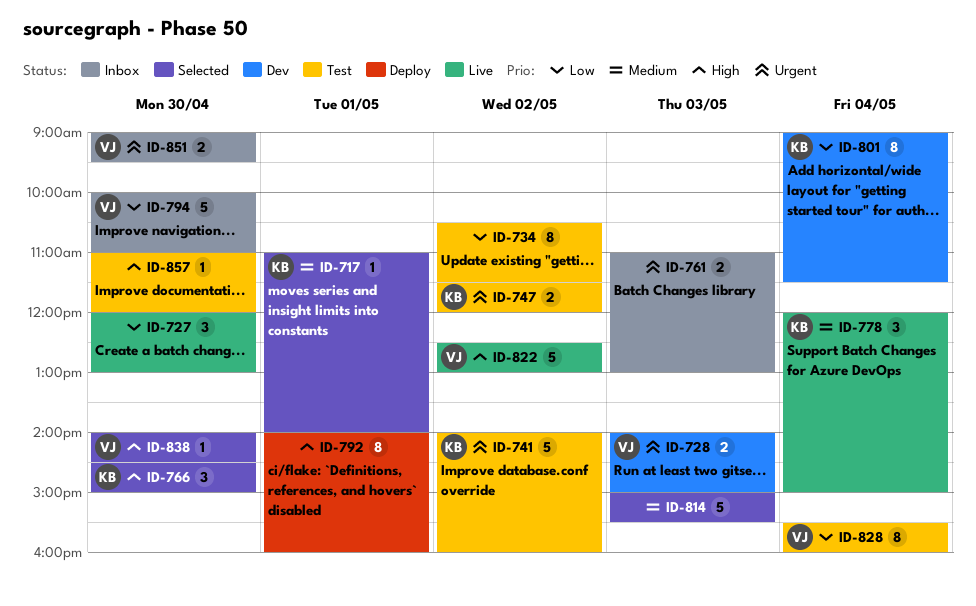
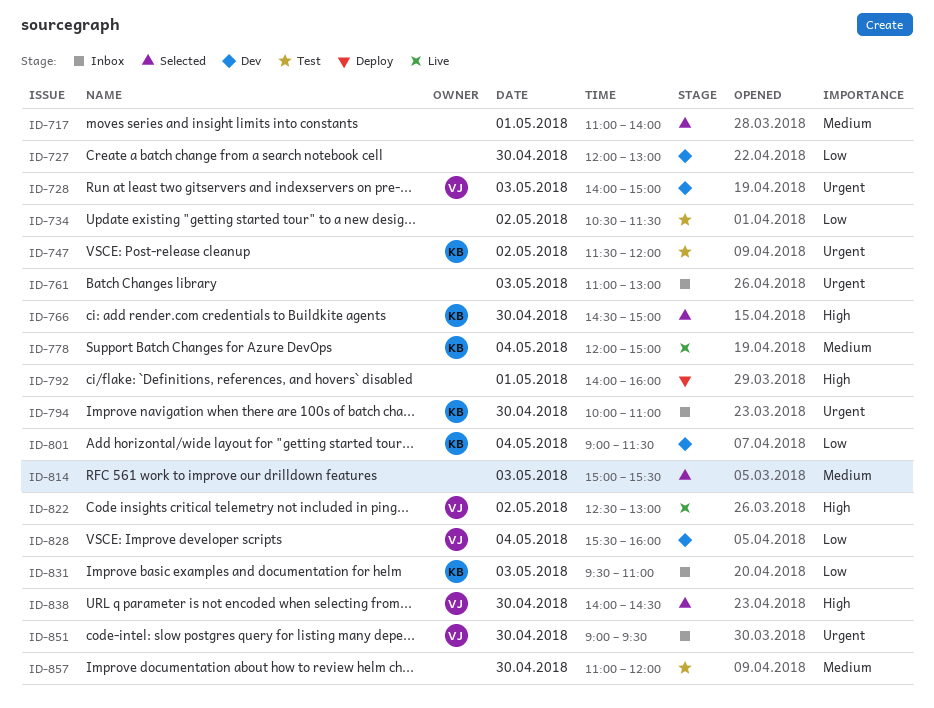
ID-717, owner: KB -> none
ID-727, status: Live -> Dev
ID-741: present -> none
ID-794, owner: VJ -> KB
ID-794, priority: Low -> Urgent
ID-828, status: Test -> Dev
ID-831: none -> present
ID-857, priority: High -> Medium

